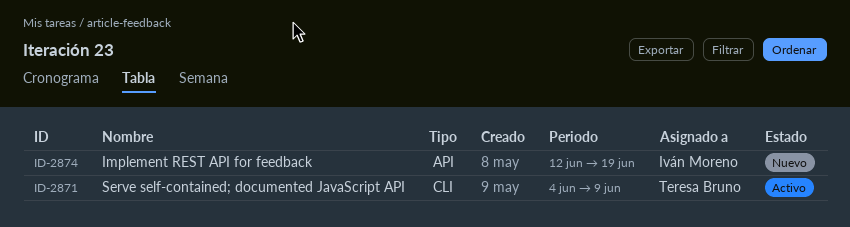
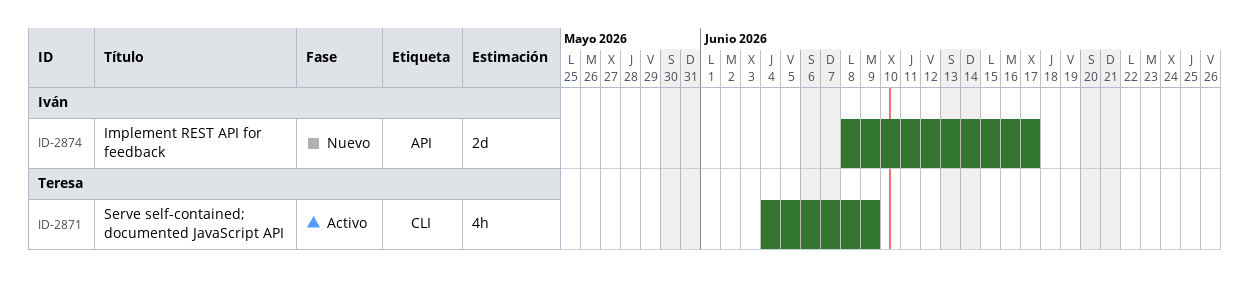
ID-2874, start: Jun 12 -> Jun 8
ID-2874, due: Jun 19 -> Jun 17

